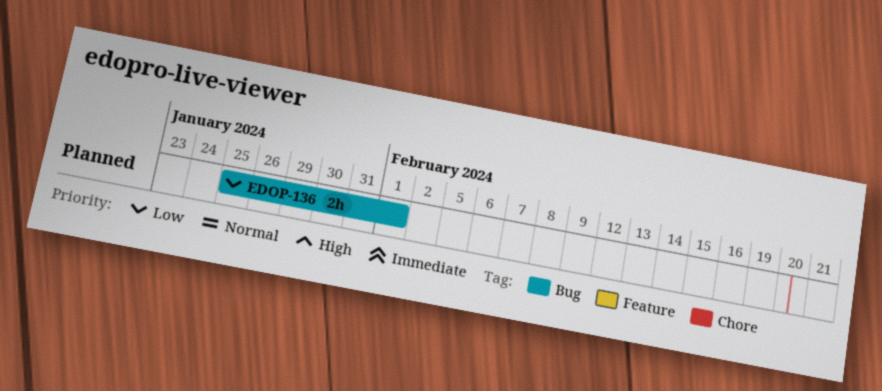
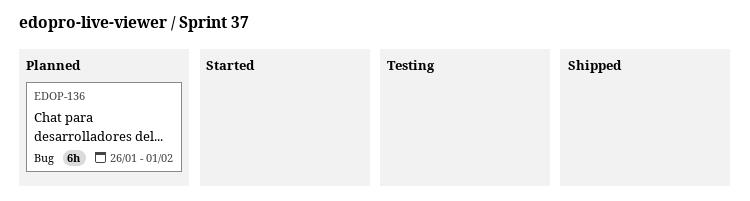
EDOP-136, estimate: 2h -> 6h
EDOP-136, start: Jan 25 -> Jan 26

